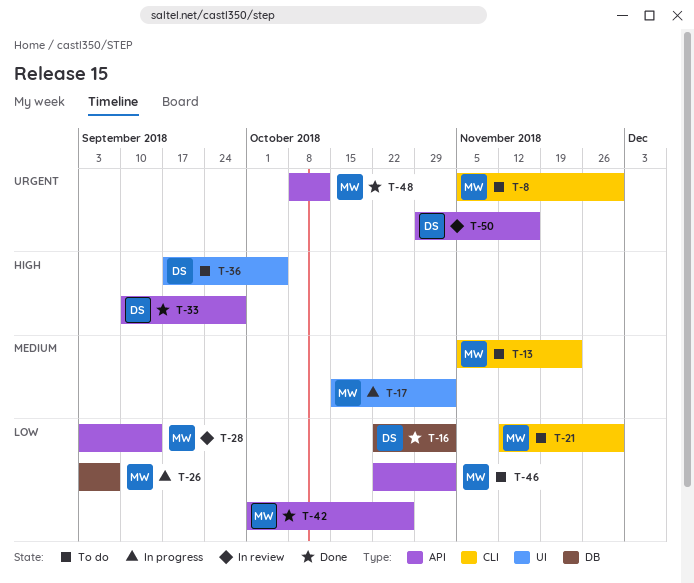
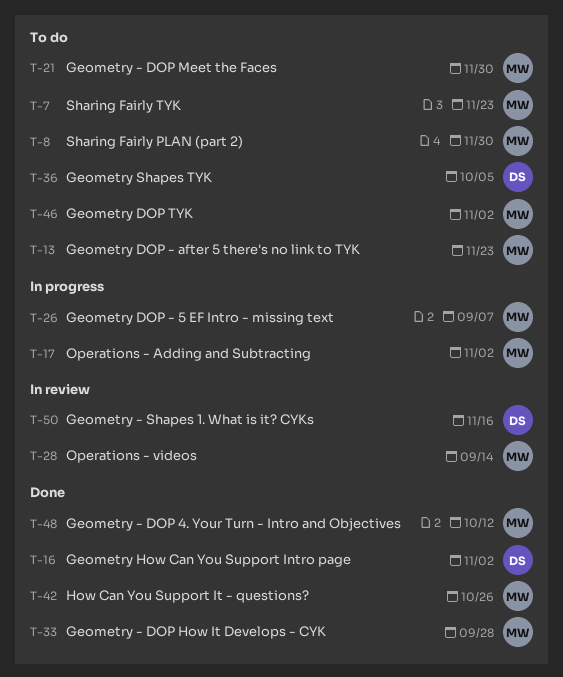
T-7: none -> present
T-33, owner: DS -> MW

